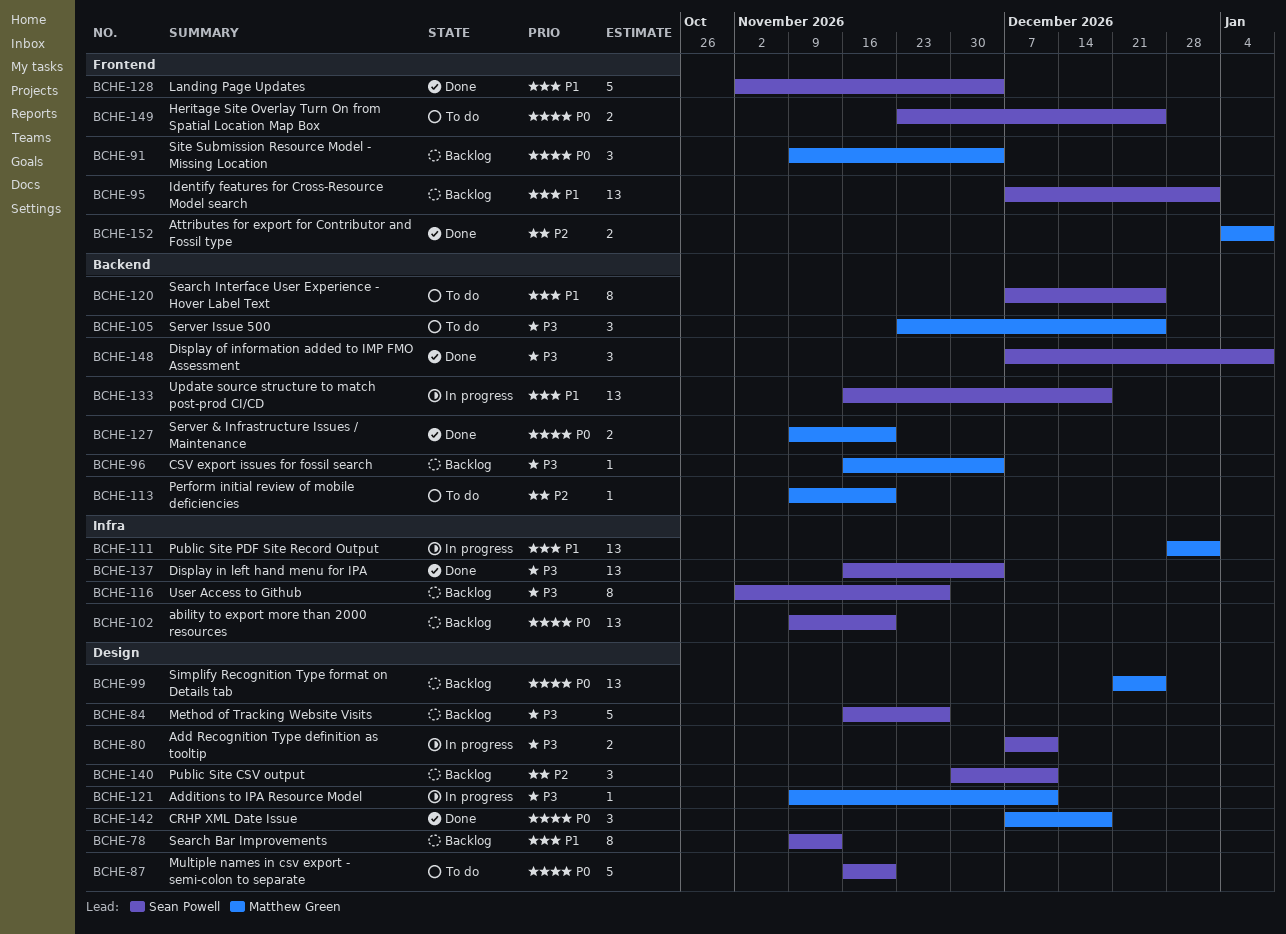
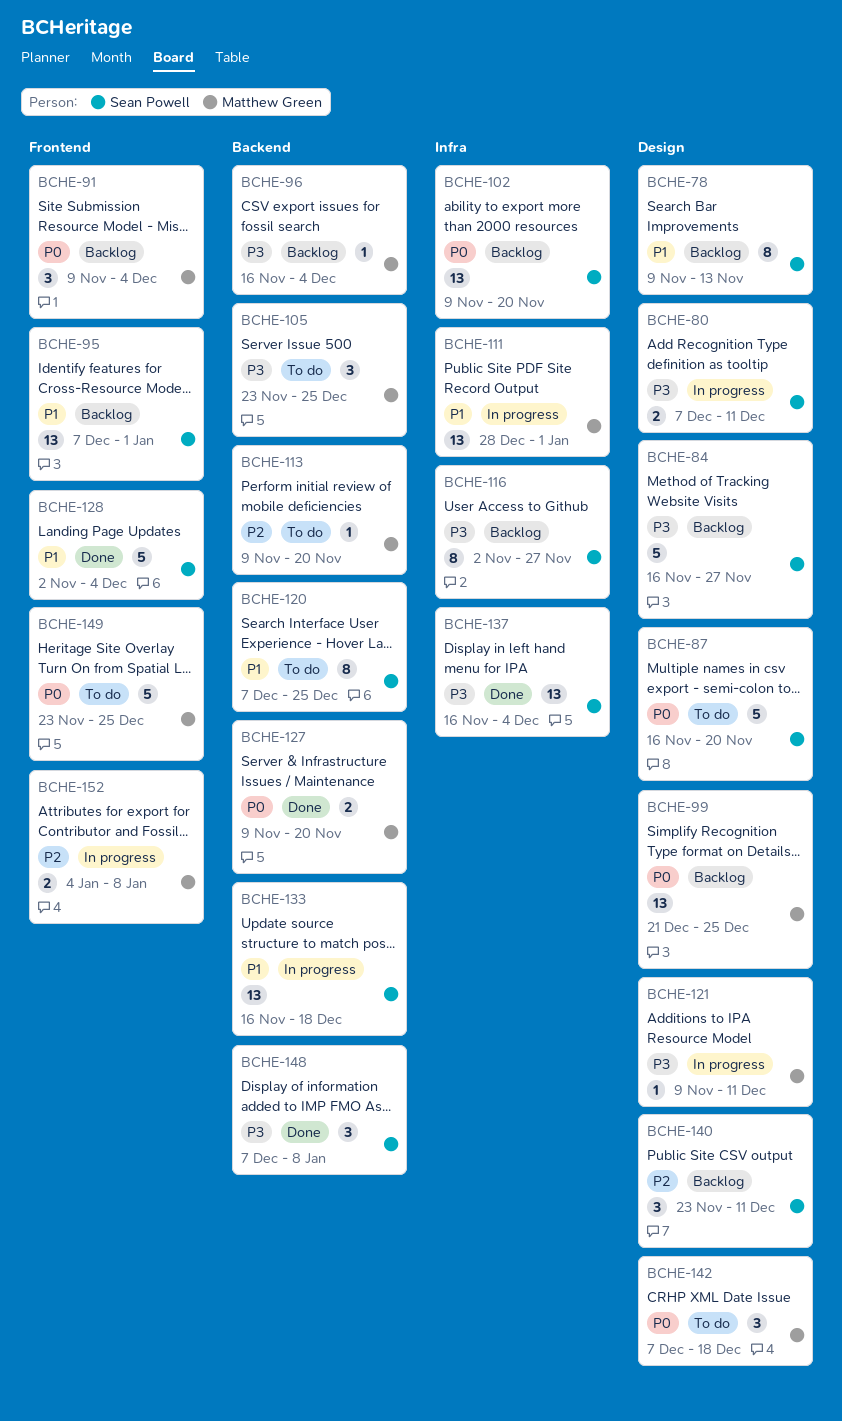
BCHE-140, start: Nov 30 -> Nov 23
BCHE-142, status: Done -> To do
BCHE-149, owner: Sean Powell -> Matthew Green
BCHE-149, estimate: 2 -> 5
BCHE-152, status: Done -> In progress

